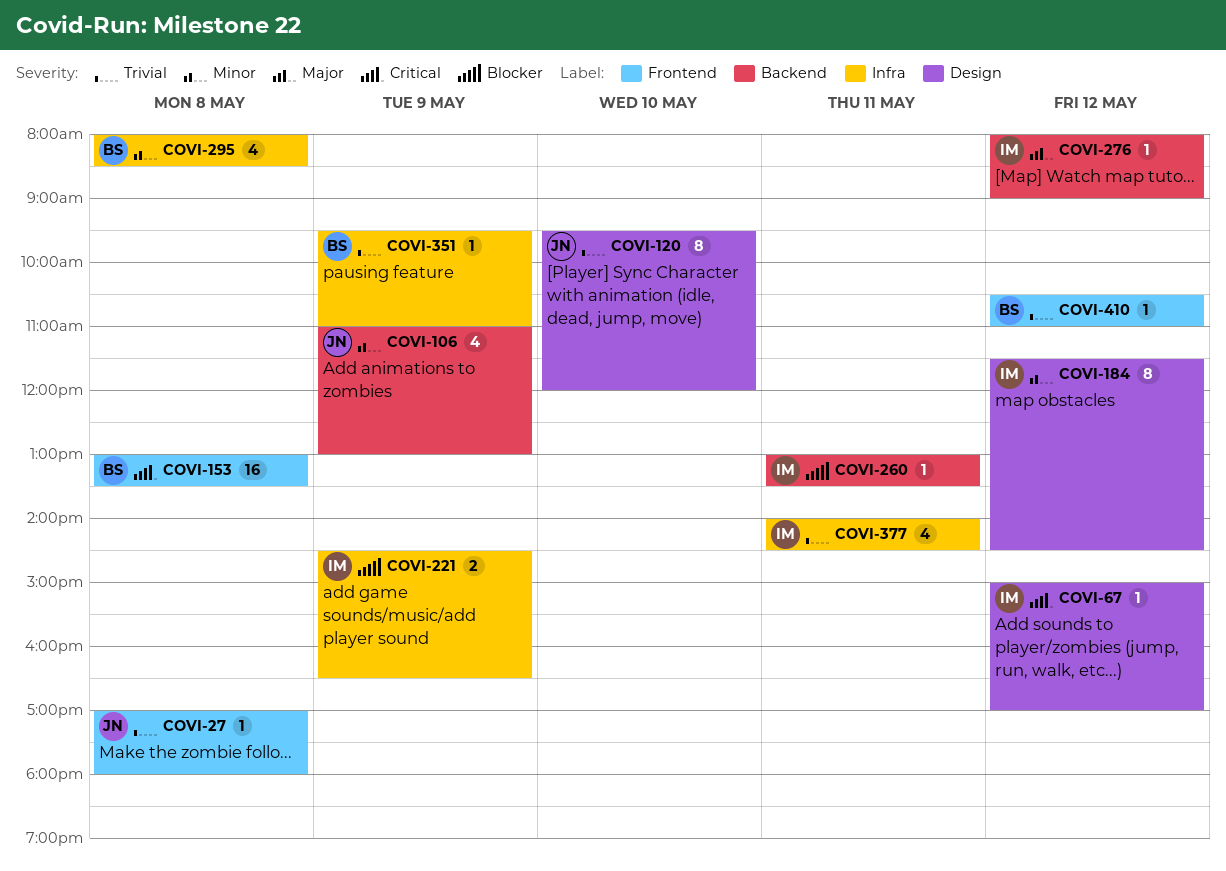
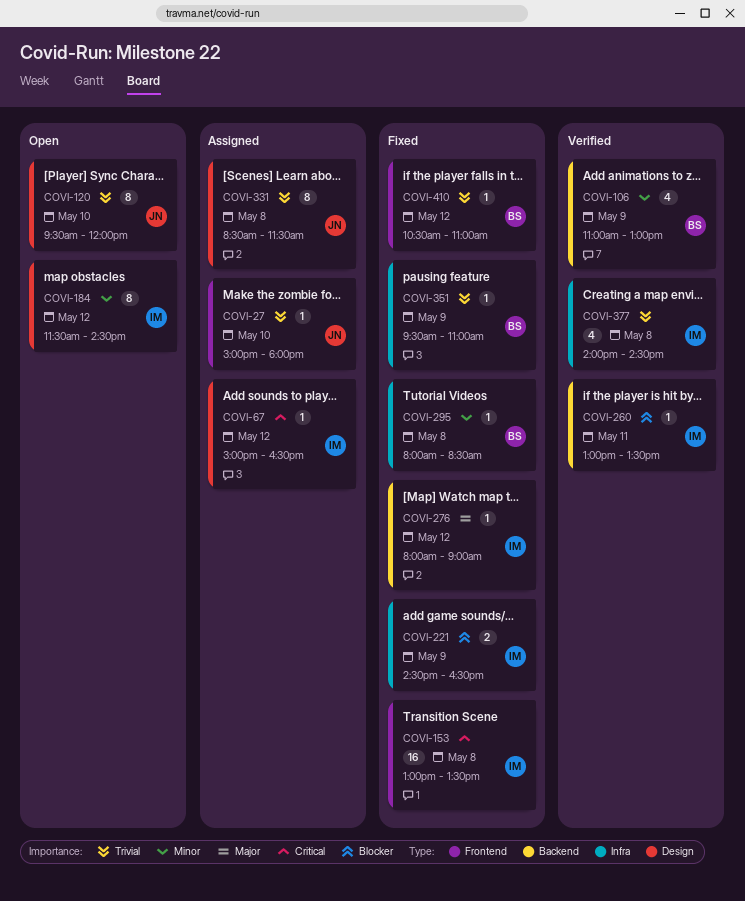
COVI-27, day: May 8 -> May 10
COVI-27, begins: 17:00 -> 15:00
COVI-67, ends: 17:00 -> 16:30
COVI-106, owner: JN -> BS
COVI-153, owner: BS -> IM
COVI-295, estimate: 4 -> 1
COVI-331: none -> present
COVI-377, day: May 11 -> May 8

